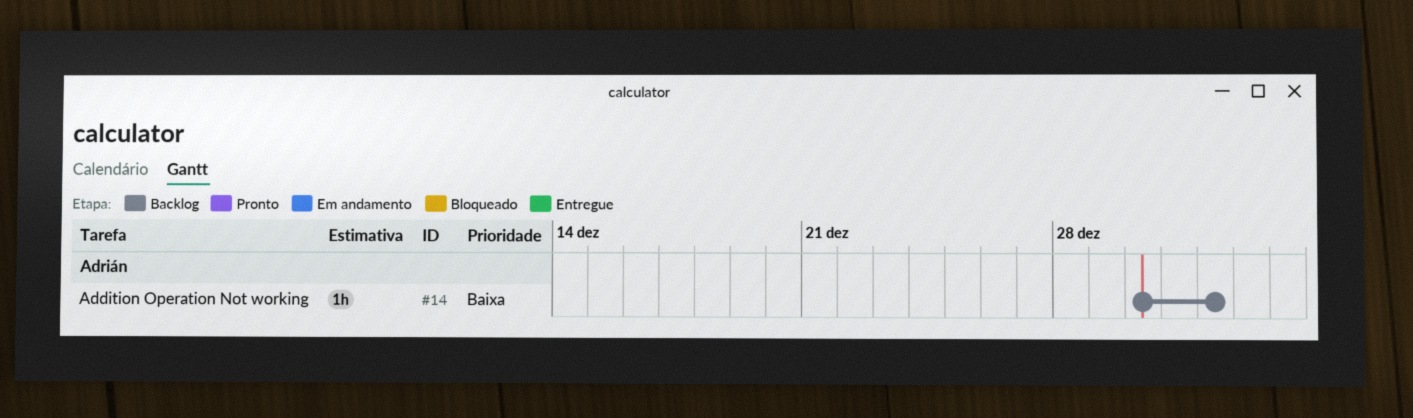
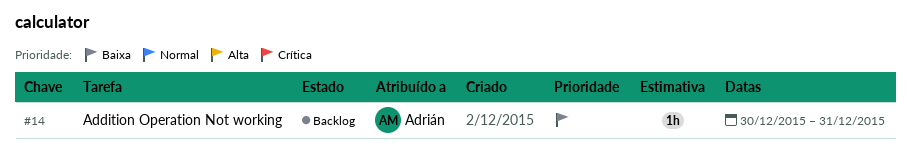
#14, due: Jan 1 -> Dec 31

